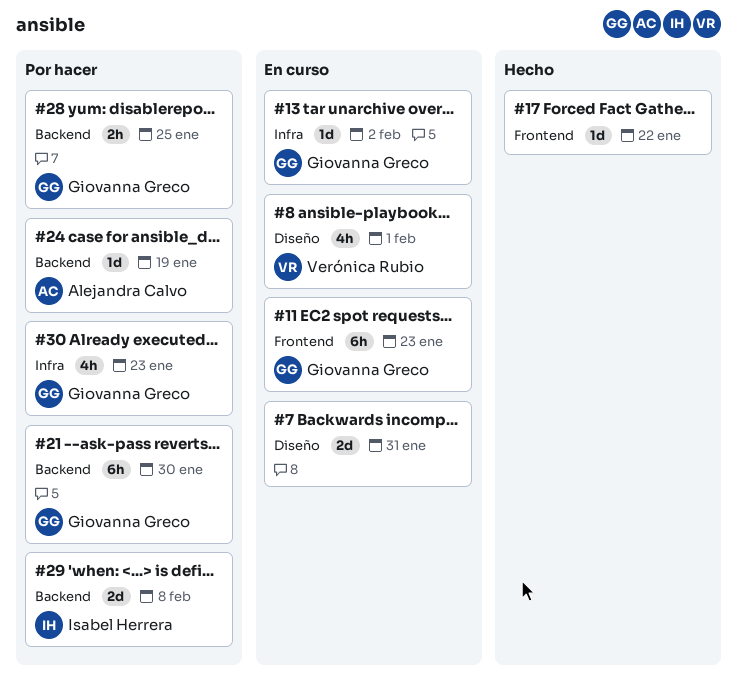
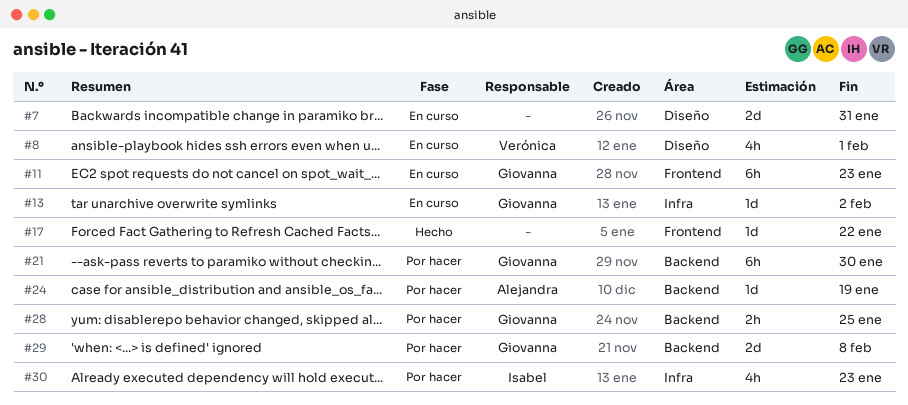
#29, owner: Isabel Herrera -> Giovanna Greco
#30, owner: Giovanna Greco -> Isabel Herrera

